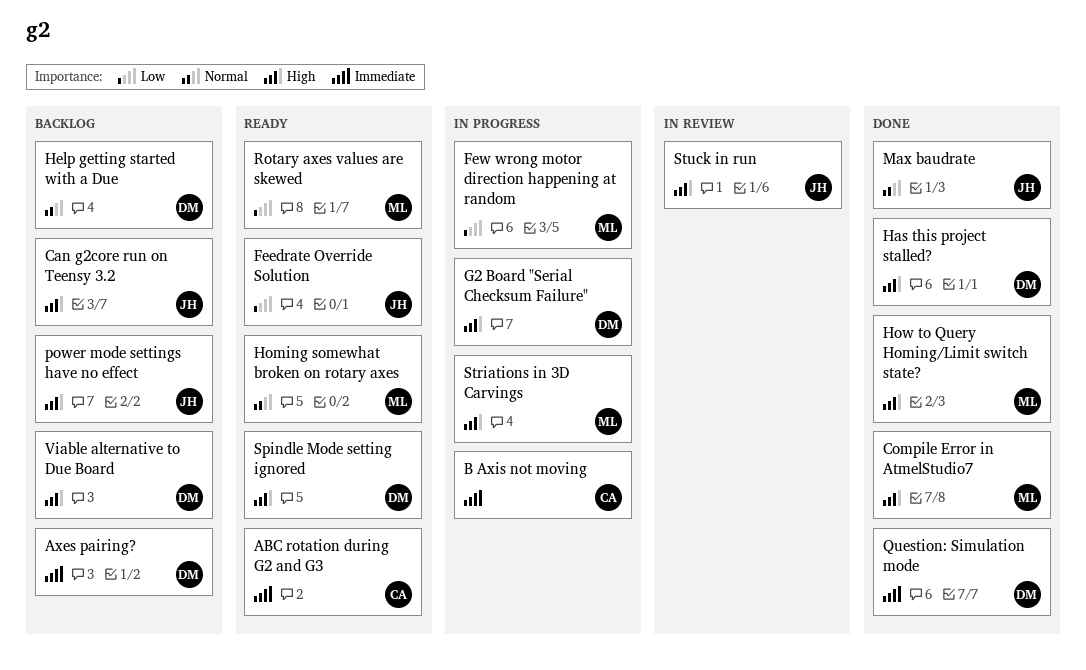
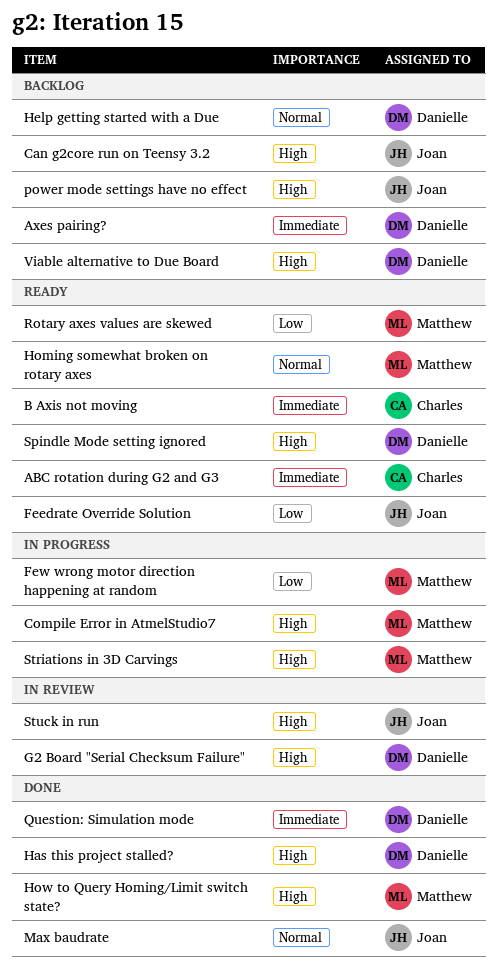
B Axis not moving, status: In progress -> Ready
Compile Error in AtmelStudio7, status: Done -> In progress
G2 Board "Serial Checksum Failure", status: In progress -> In review

